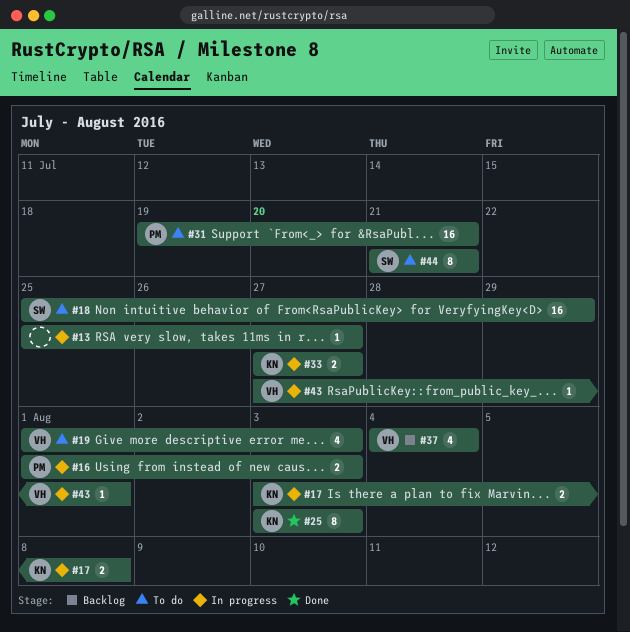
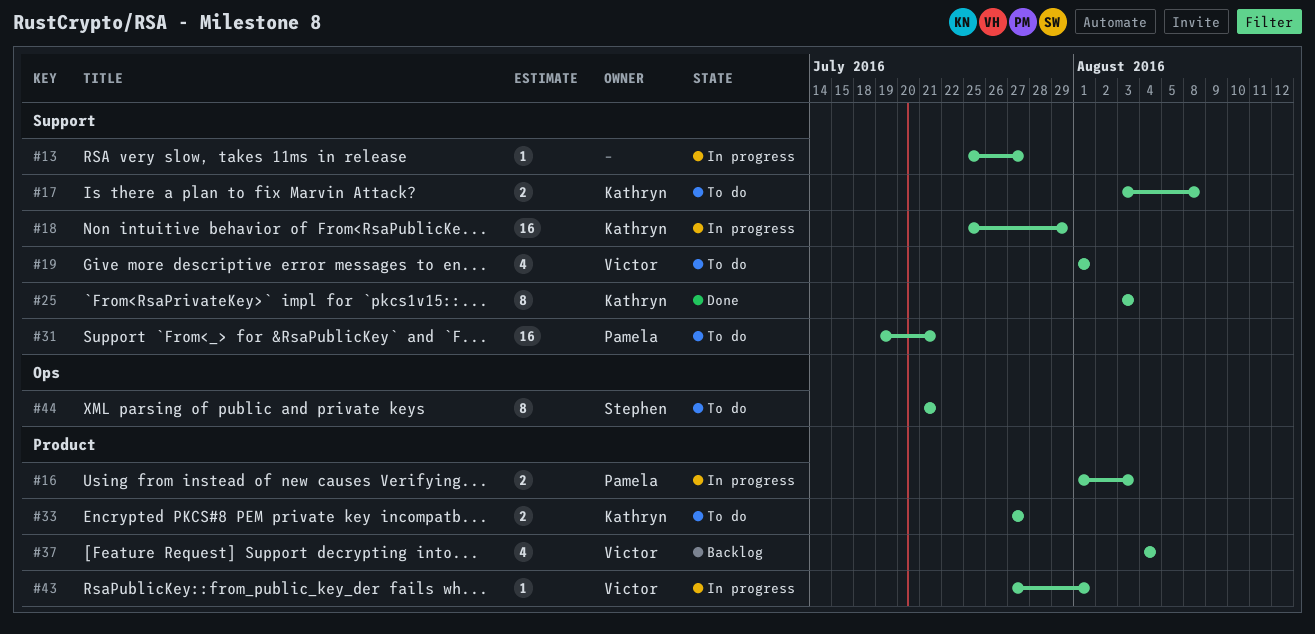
#17, status: In progress -> To do
#18, status: To do -> In progress
#18, owner: Stephen -> Kathryn
#19, due: Aug 3 -> Aug 1
#33, status: In progress -> To do

